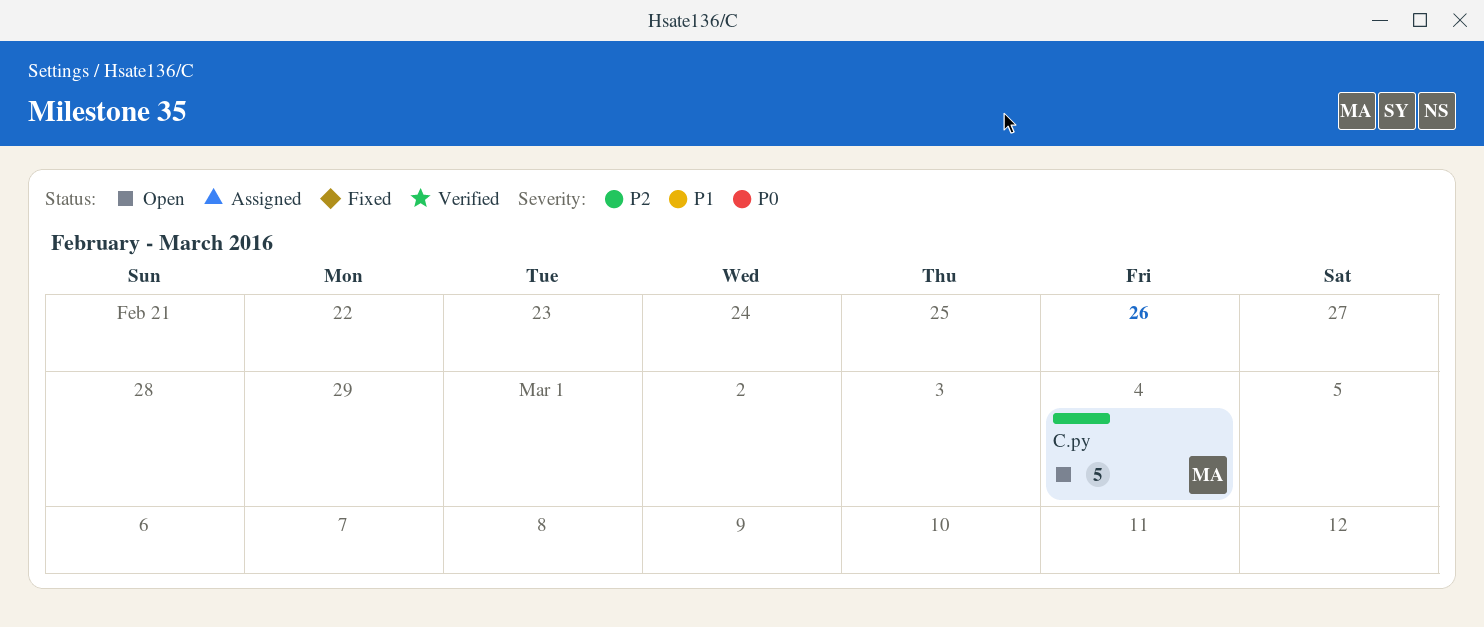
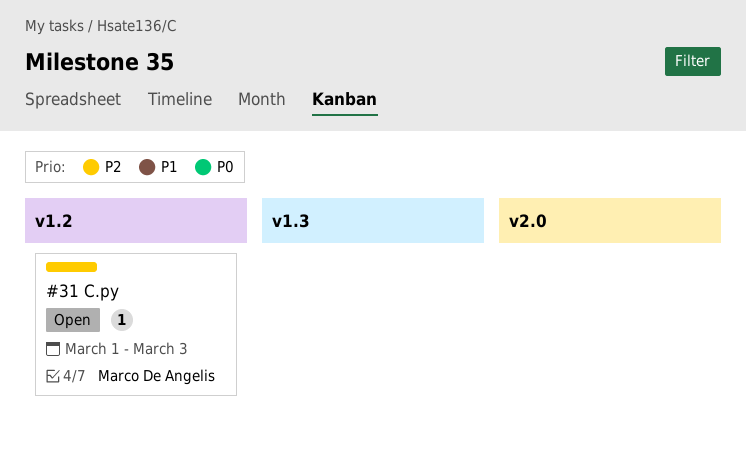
C.py, estimate: 5 -> 1
C.py, due: Mar 4 -> Mar 3

